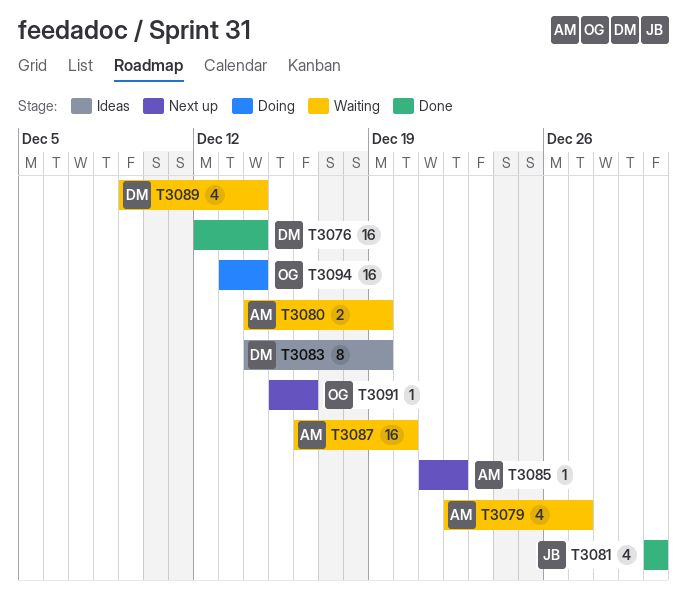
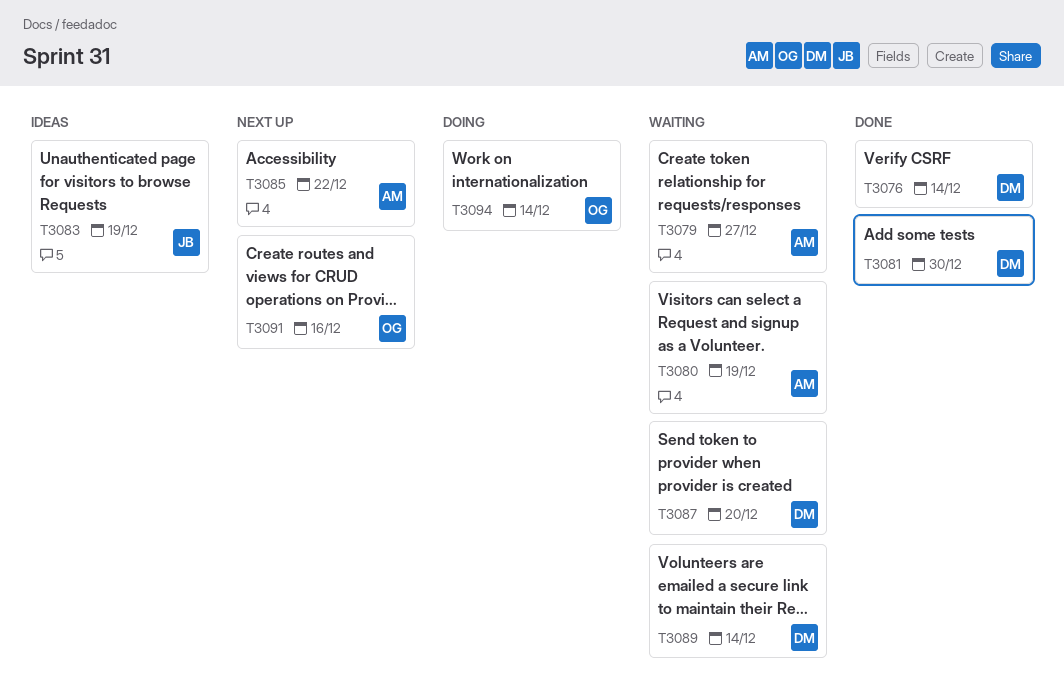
T3081, owner: JB -> DM
T3083, owner: DM -> JB
T3087, owner: AM -> DM

